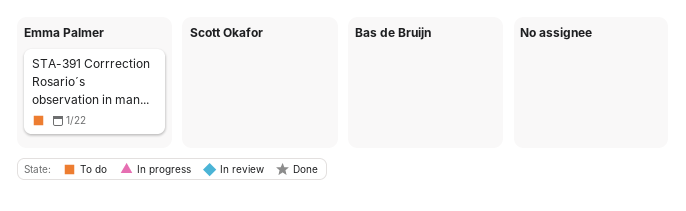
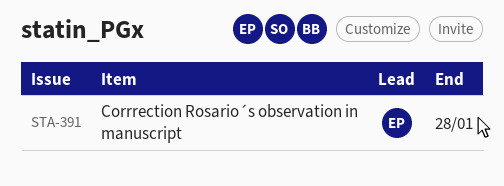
STA-391, due: Jan 22 -> Jan 28

